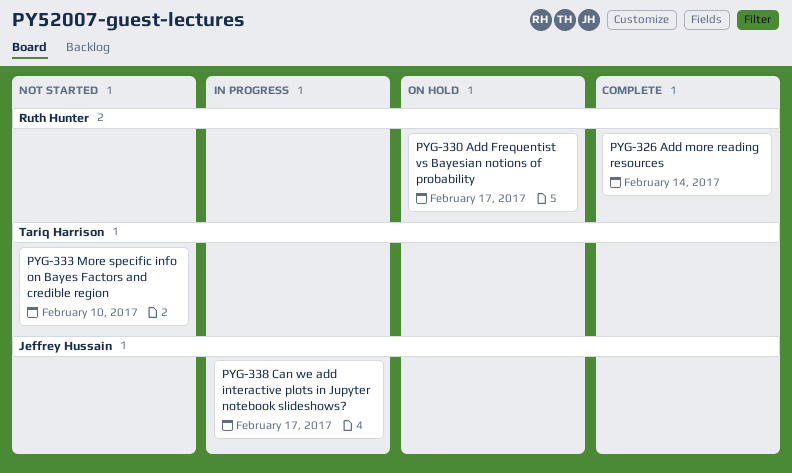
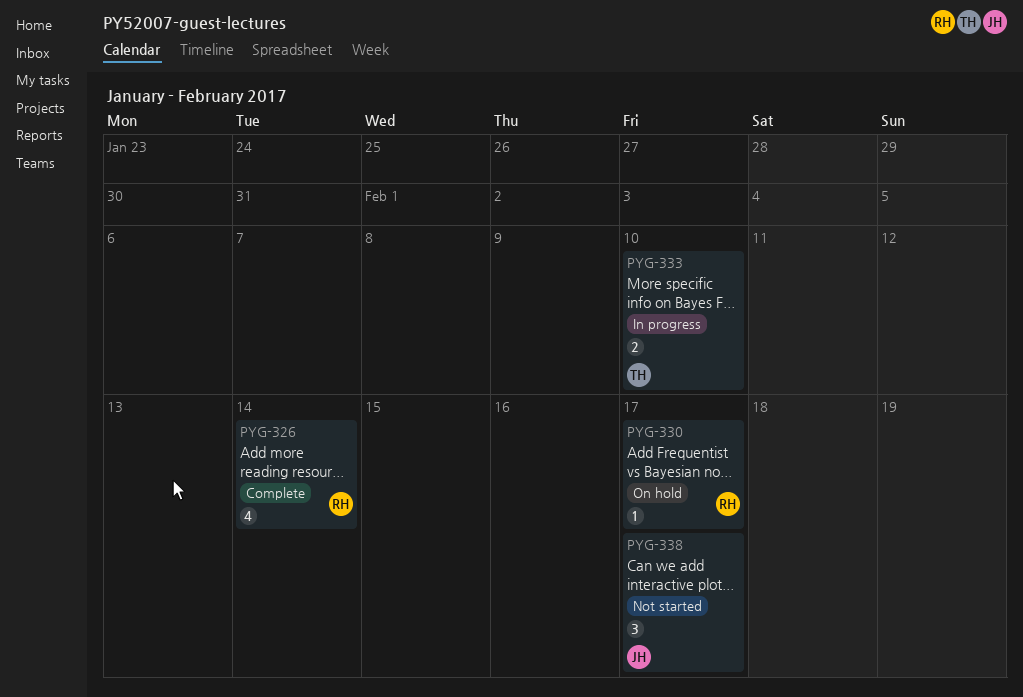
PYG-333, status: Not started -> In progress
PYG-338, status: In progress -> Not started

